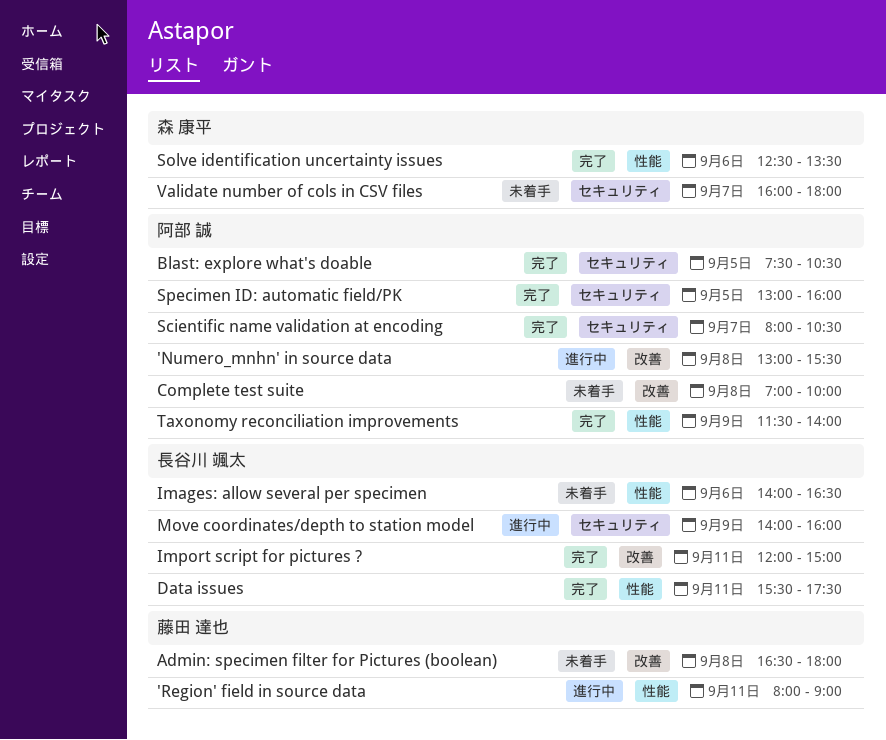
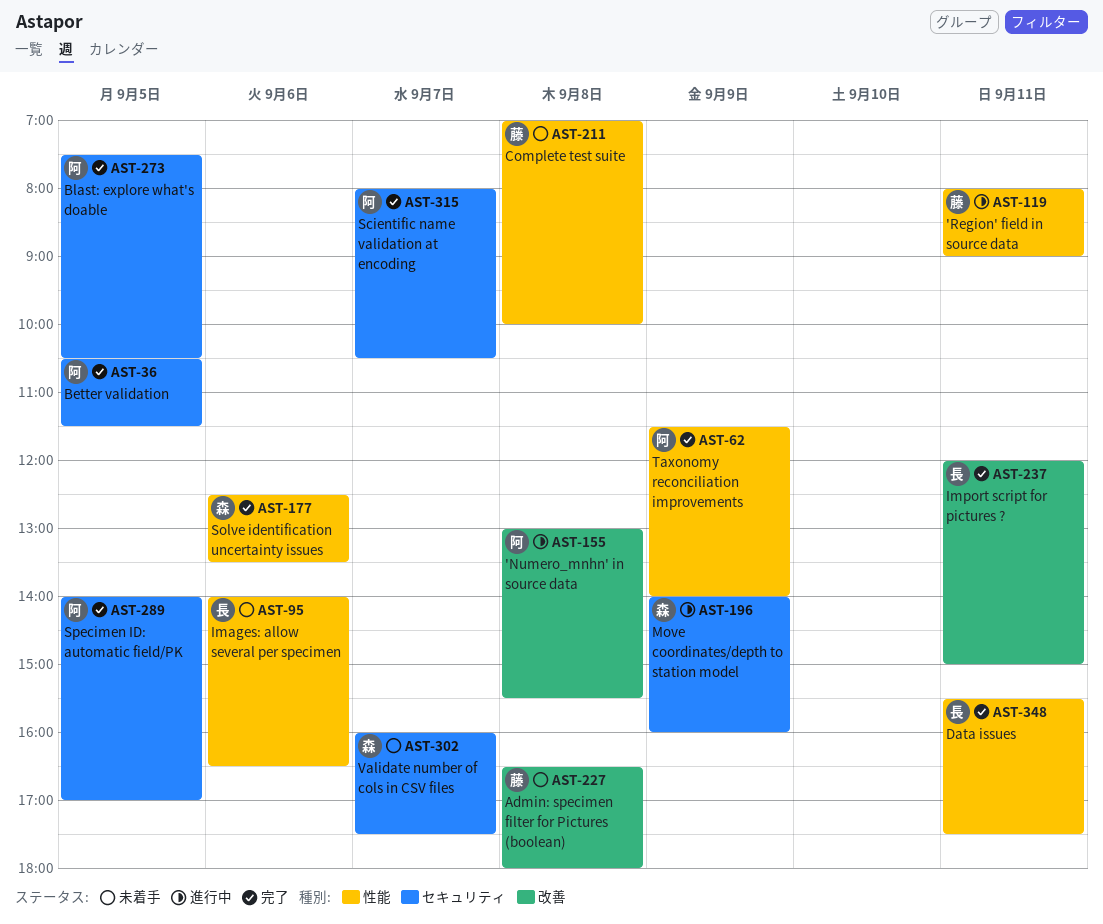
Better validation: none -> present
Complete test suite, owner: 阿部 誠 -> 藤田 達也
Complete test suite, label: 改善 -> 性能
Move coordinates/depth to station model, owner: 長谷川 颯太 -> 森 康平
Specimen ID: automatic field/PK, begins: 13:00 -> 14:00
Specimen ID: automatic field/PK, ends: 16:00 -> 17:00
Validate number of cols in CSV files, ends: 18:00 -> 17:30

